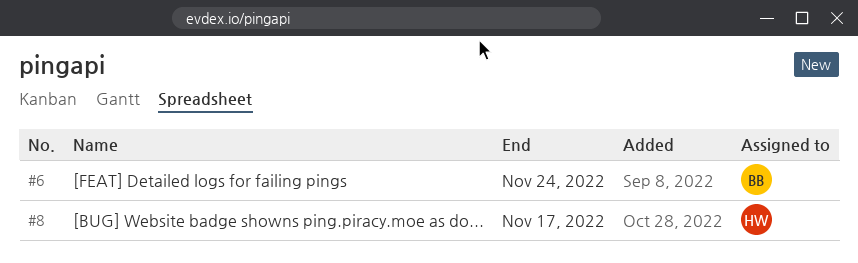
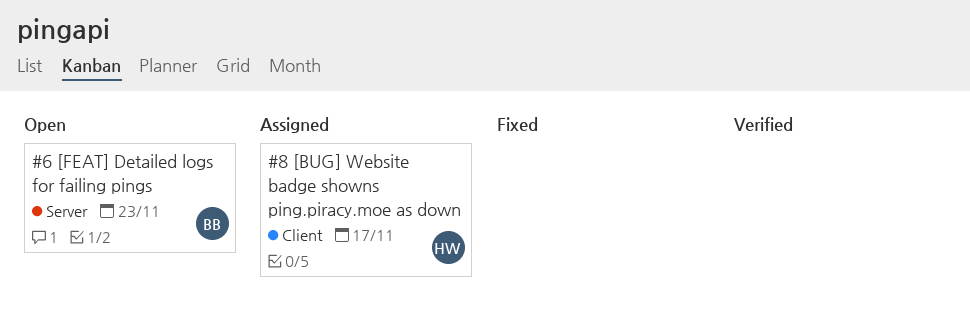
#6, due: Nov 24 -> Nov 23

